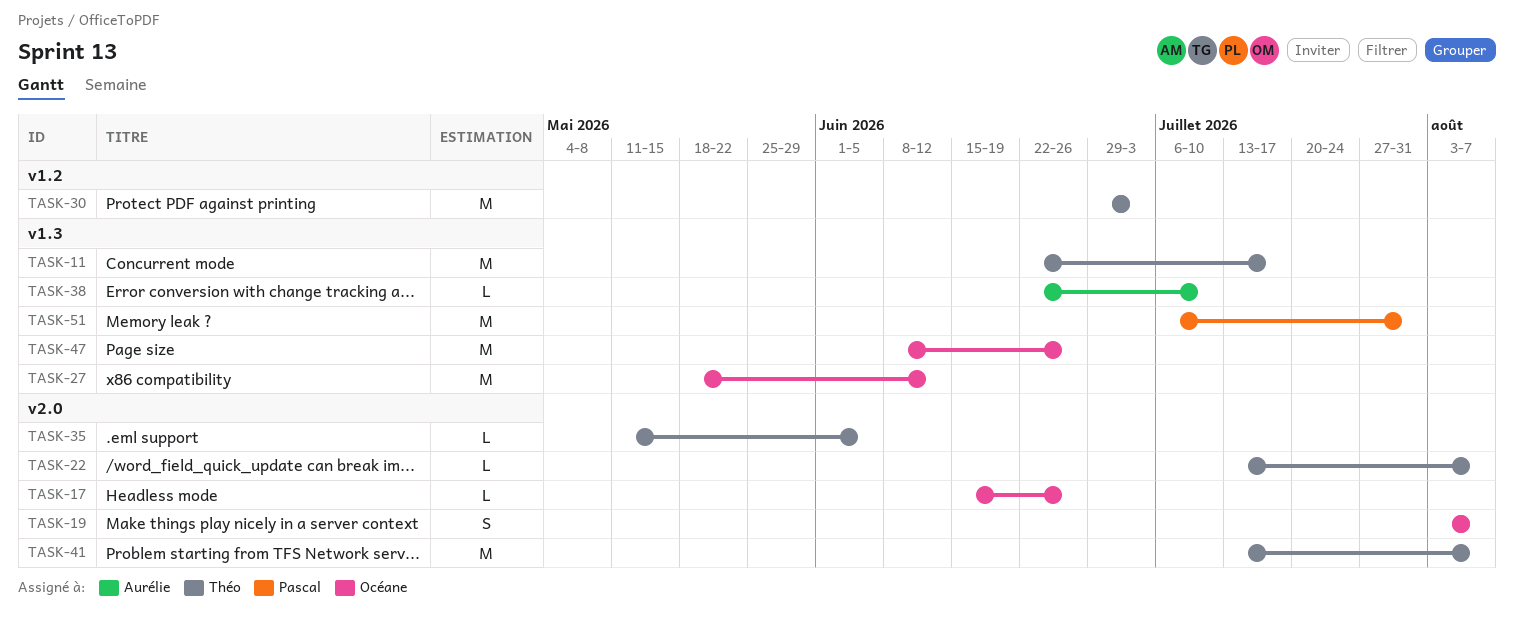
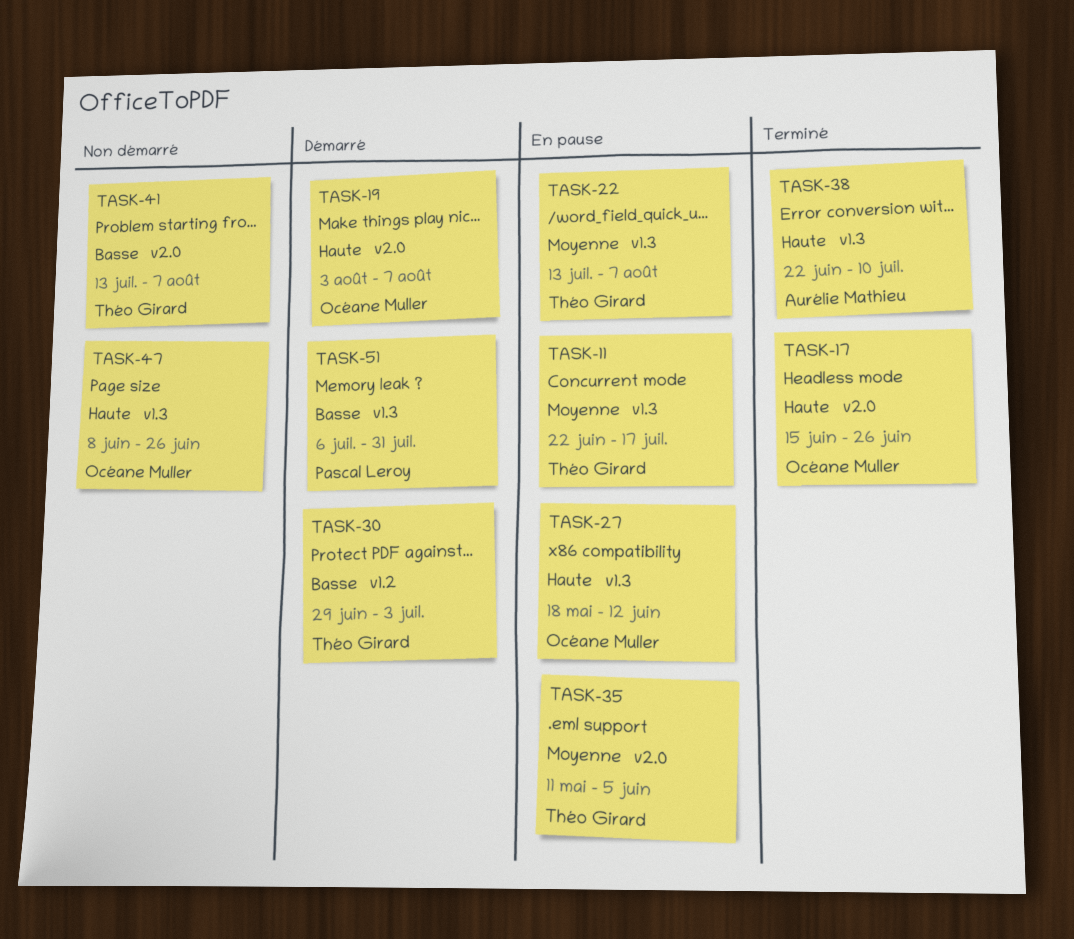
TASK-22, label: v2.0 -> v1.3

